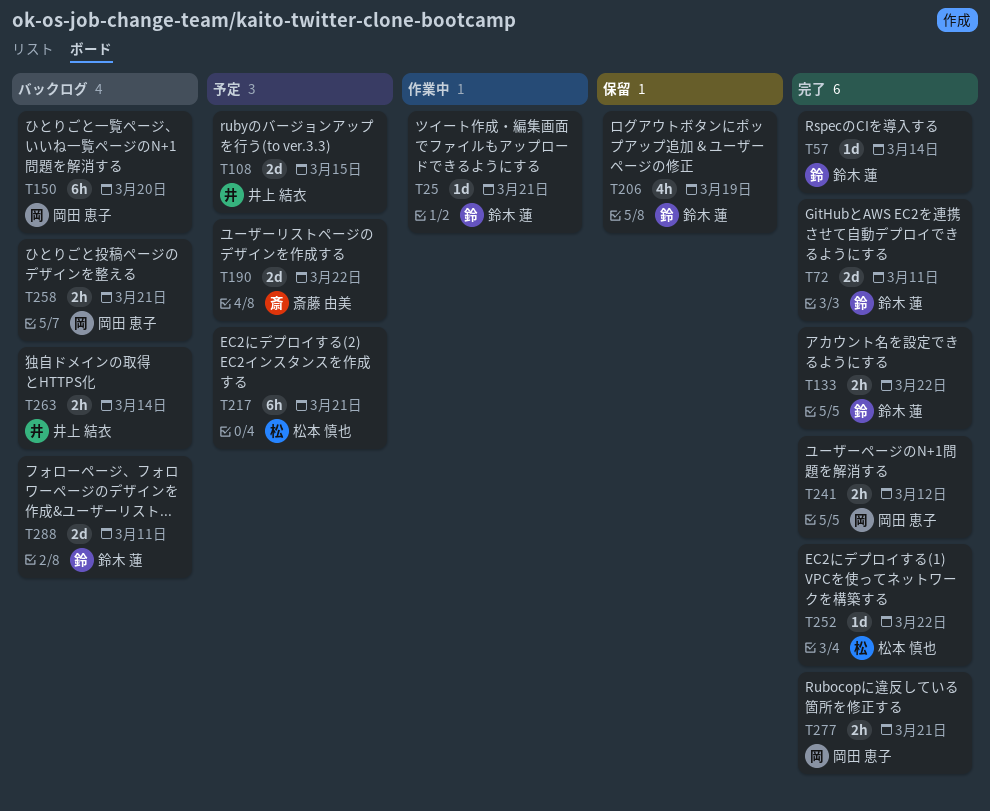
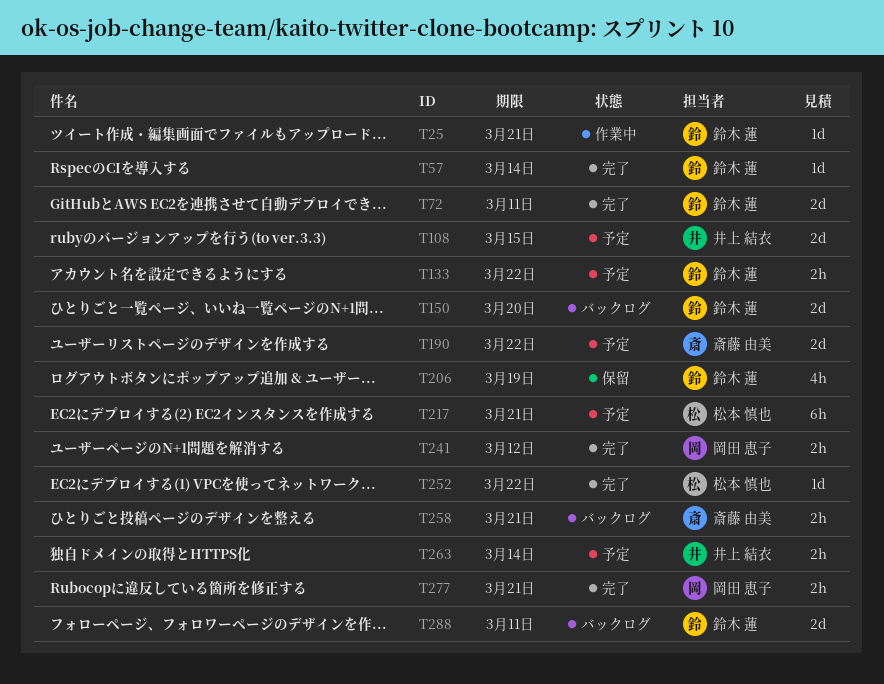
T133, status: 完了 -> 予定
T150, owner: 岡田 恵子 -> 鈴木 蓮
T150, estimate: 6h -> 2d
T258, owner: 岡田 恵子 -> 斎藤 由美
T263, status: バックログ -> 予定

